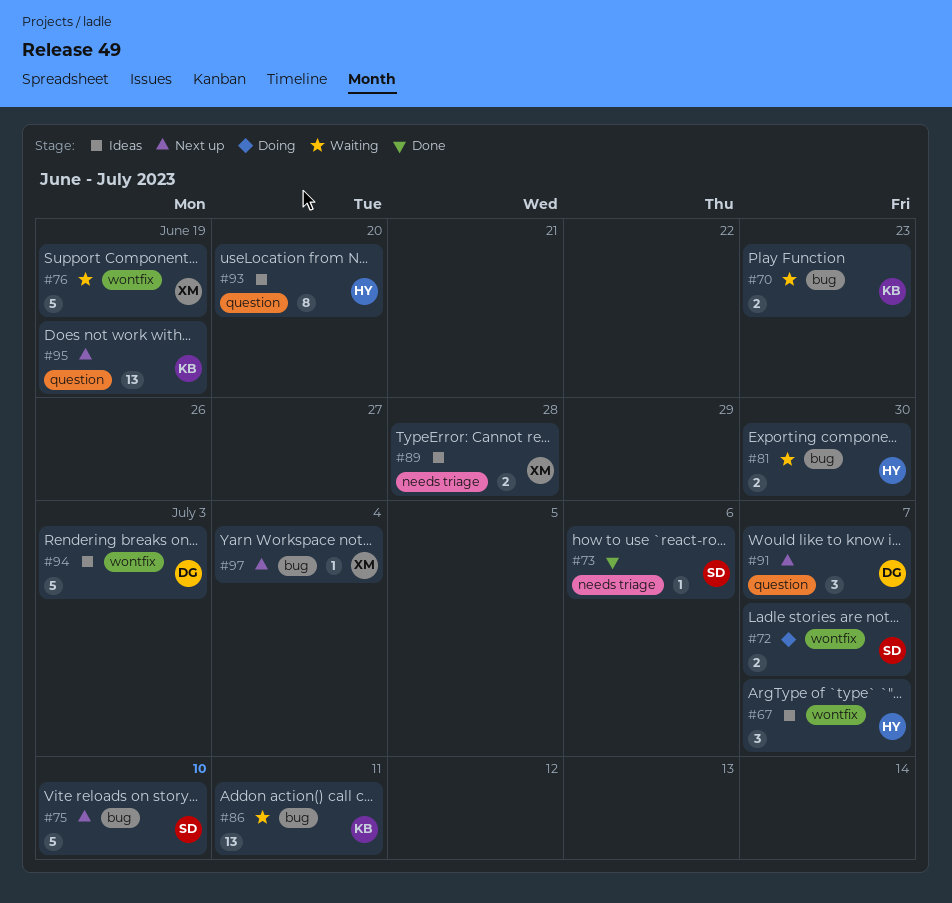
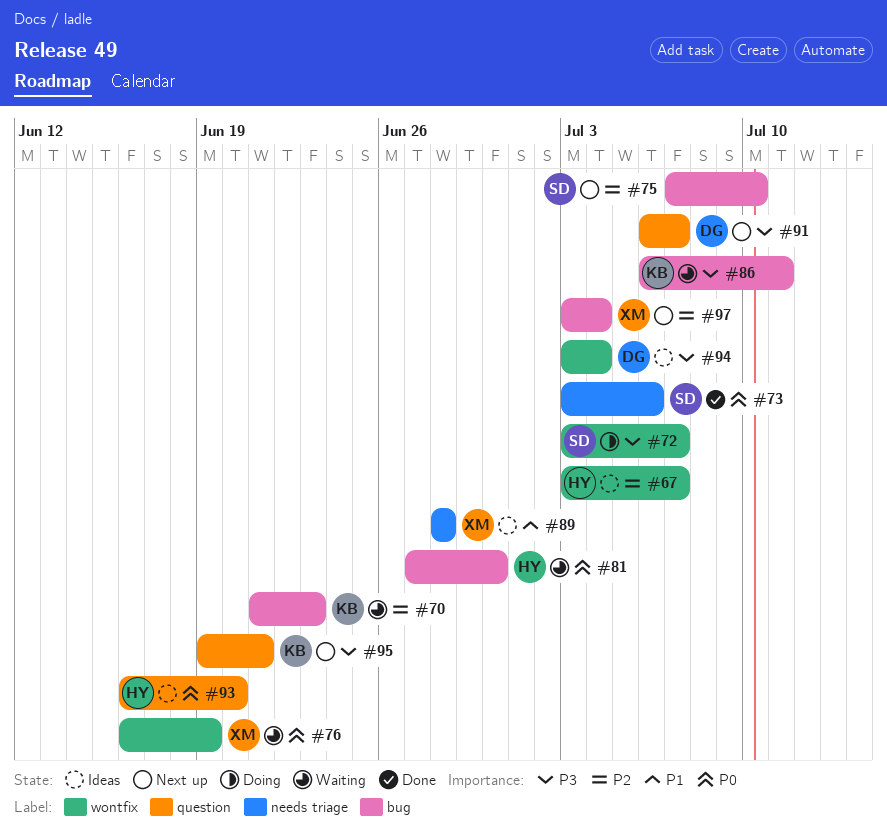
#94, due: Jul 3 -> Jul 4
#95, due: Jun 19 -> Jun 21

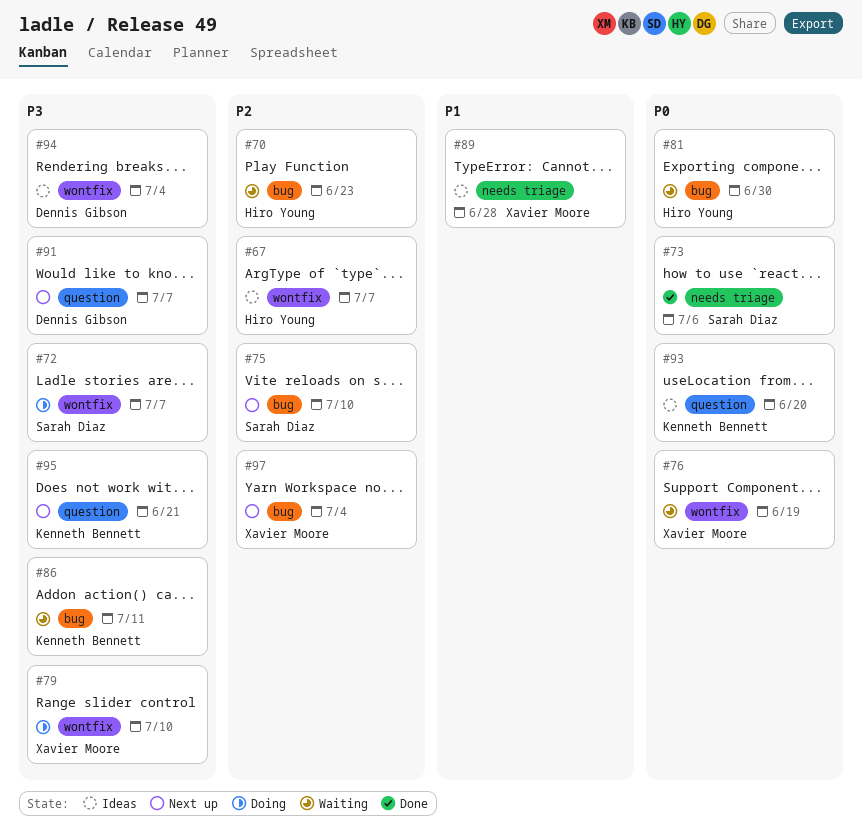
#70, owner: Kenneth Bennett -> Hiro Young
#79: none -> present
#93, owner: Hiro Young -> Kenneth Bennett

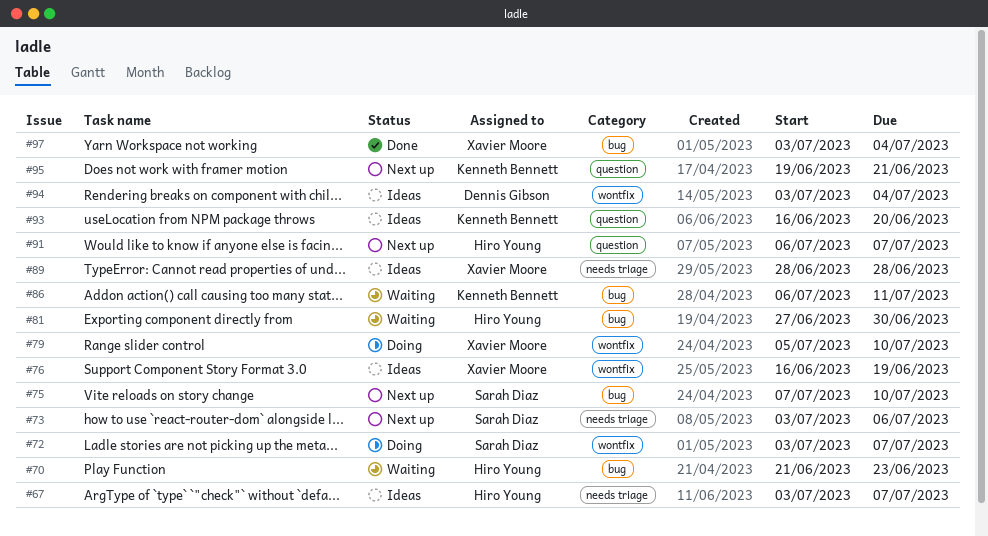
#67, label: wontfix -> needs triage
#73, status: Done -> Next up
#76, status: Waiting -> Ideas
#91, owner: Dennis Gibson -> Hiro Young
#97, status: Next up -> Done

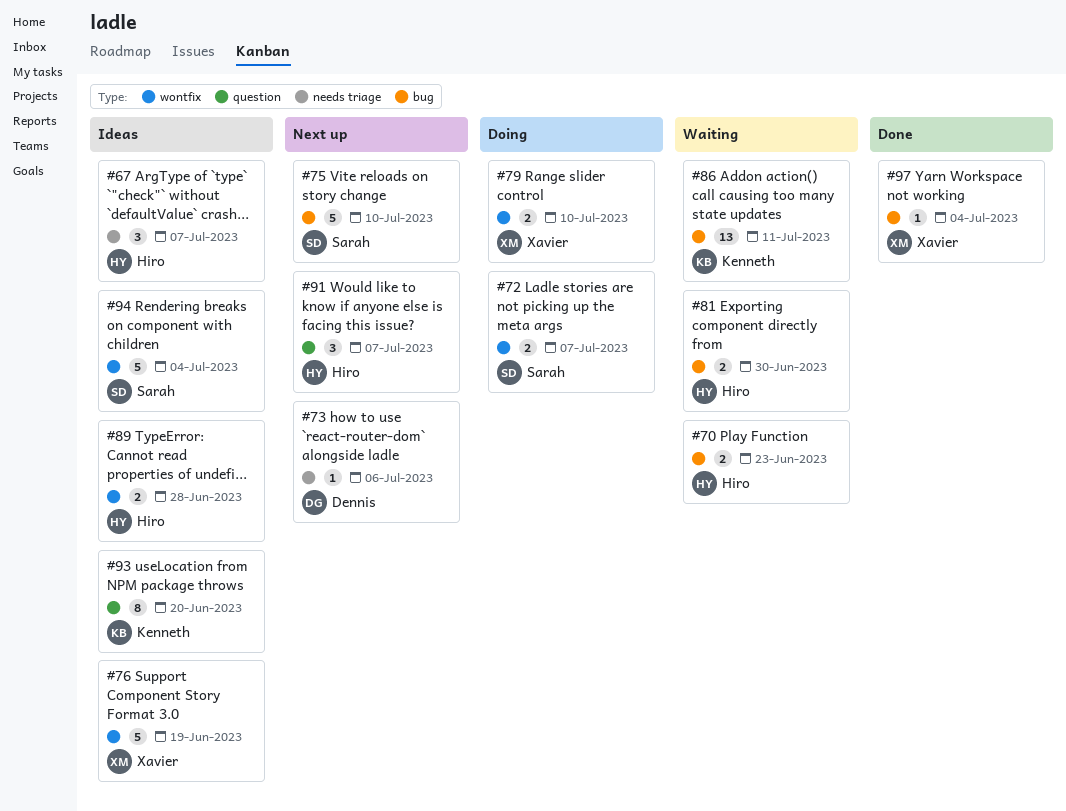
#73, owner: Sarah Diaz -> Dennis Gibson
#89, owner: Xavier Moore -> Hiro Young
#89, label: needs triage -> wontfix
#94, owner: Dennis Gibson -> Sarah Diaz
#95: present -> none

